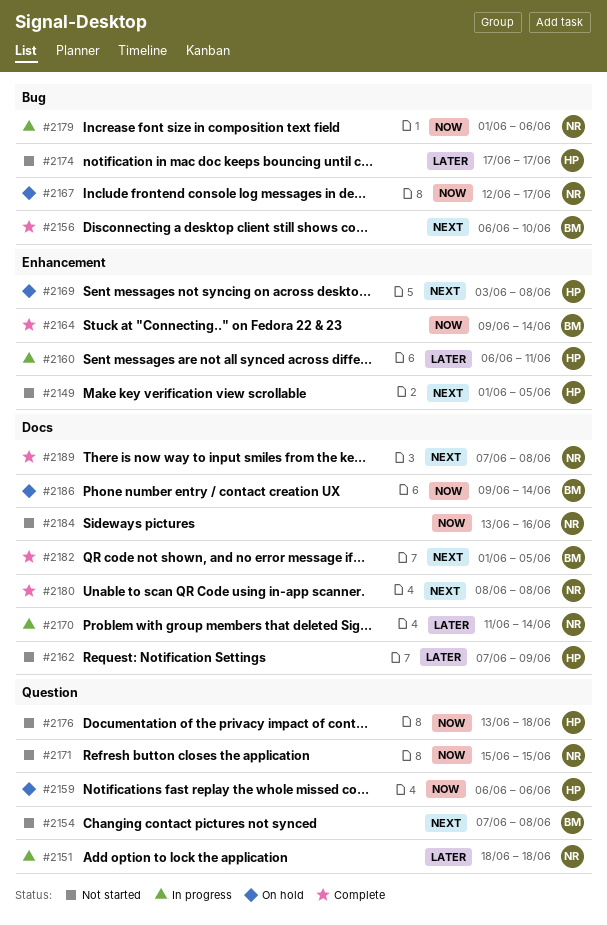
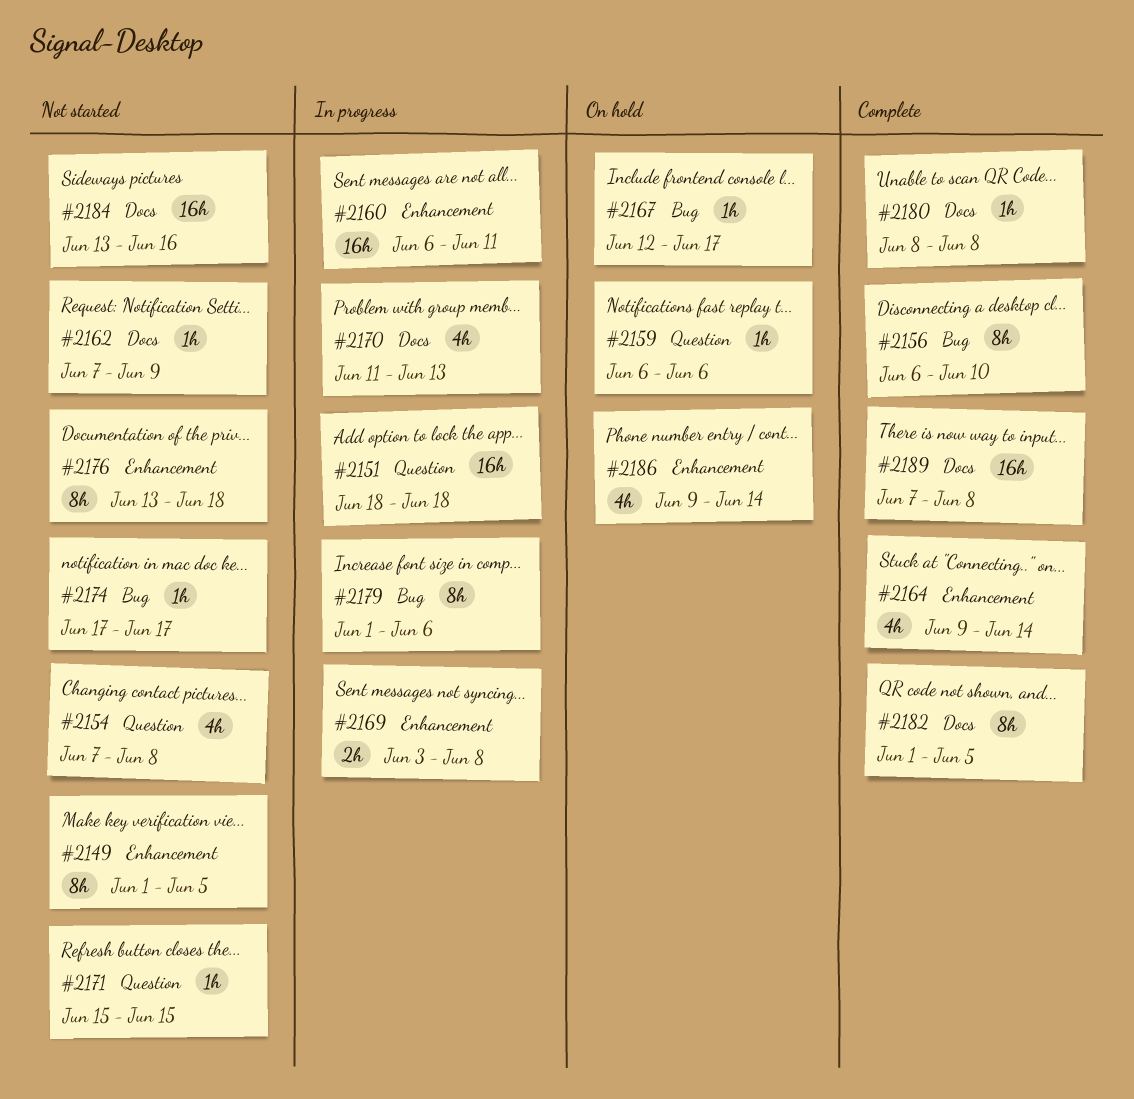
#2169, status: On hold -> In progress
#2170, due: Jun 14 -> Jun 13
#2176, label: Question -> Enhancement
#2186, label: Docs -> Enhancement

